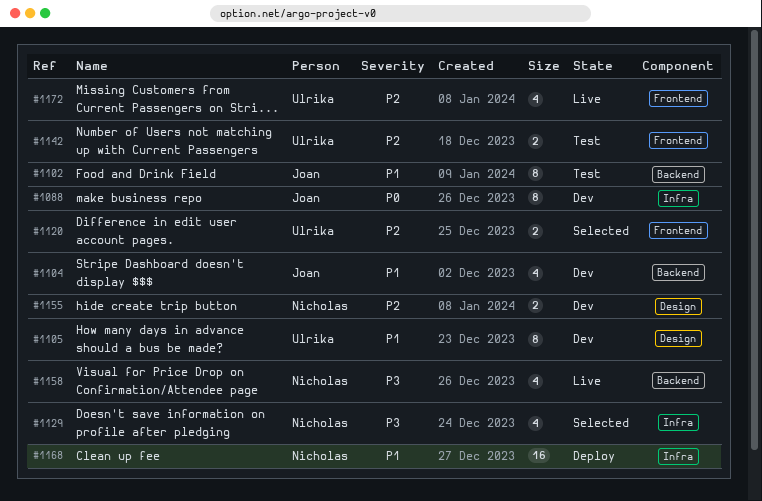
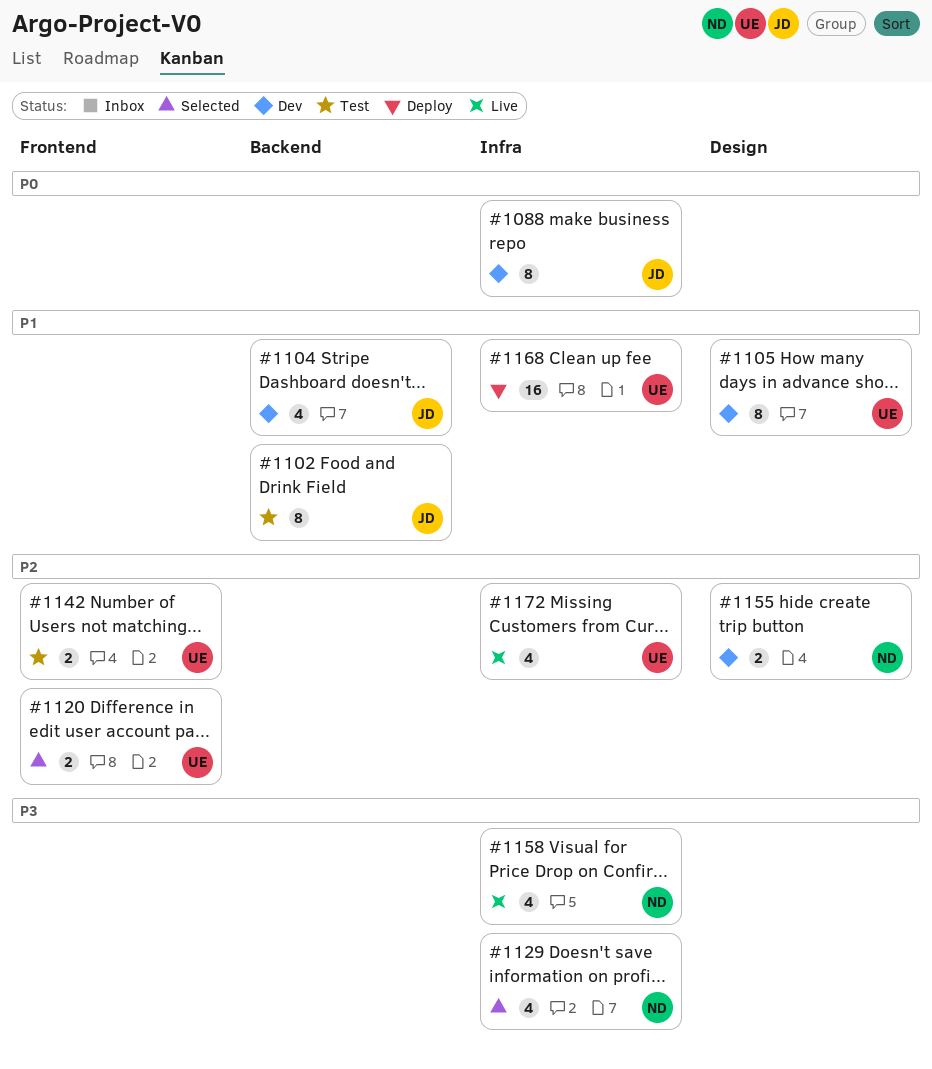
#1158, label: Backend -> Infra
#1168, owner: Nicholas -> Ulrika
#1172, label: Frontend -> Infra

